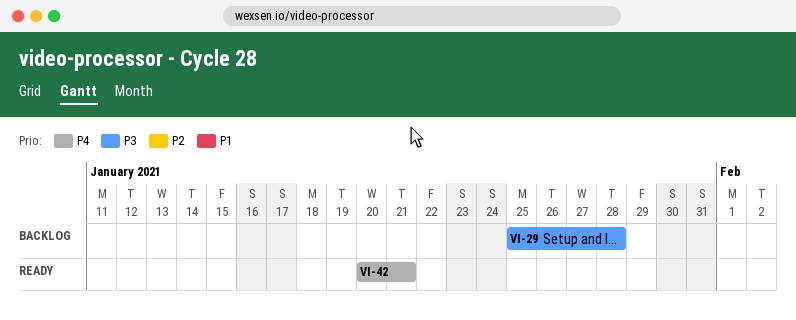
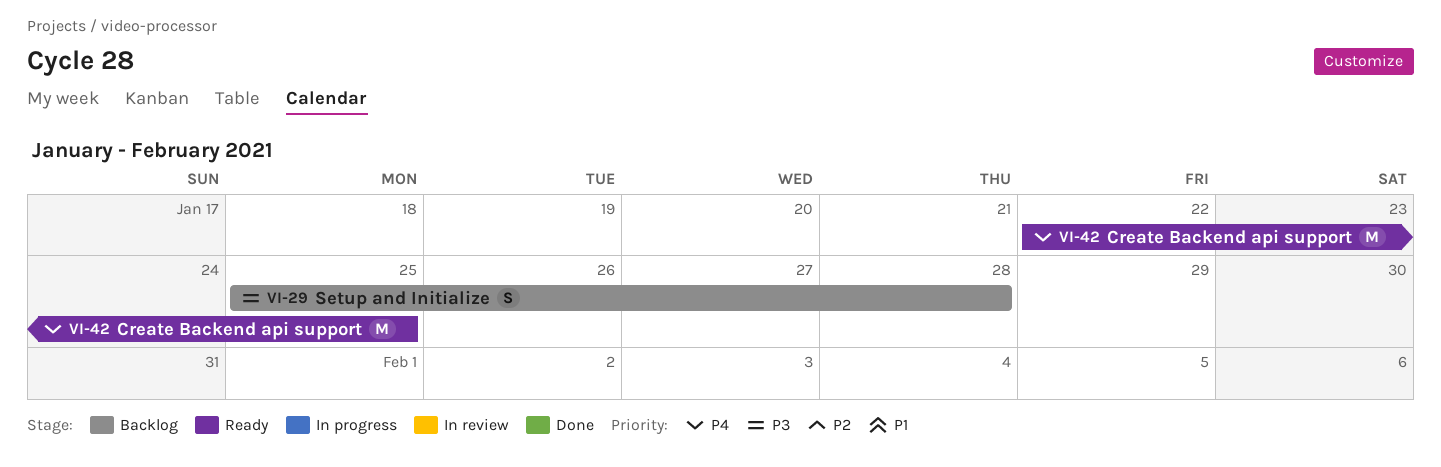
VI-42, start: Jan 20 -> Jan 22
VI-42, due: Jan 21 -> Jan 25

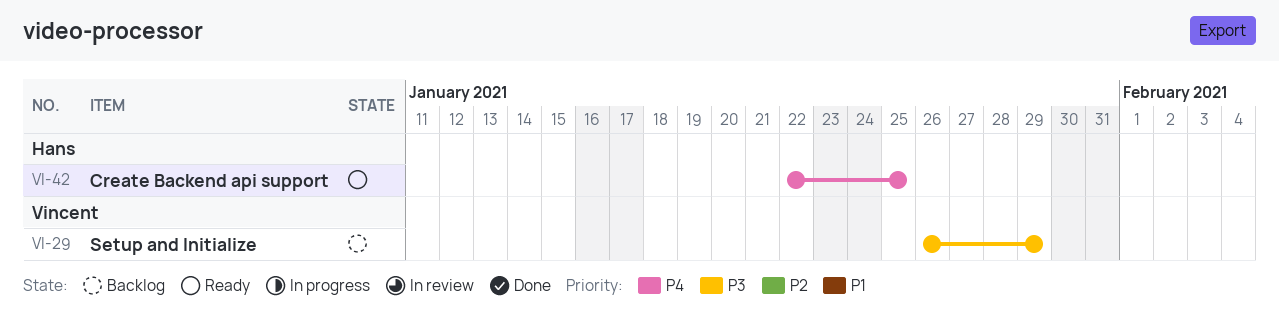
VI-29, start: Jan 25 -> Jan 26
VI-29, due: Jan 28 -> Jan 29

